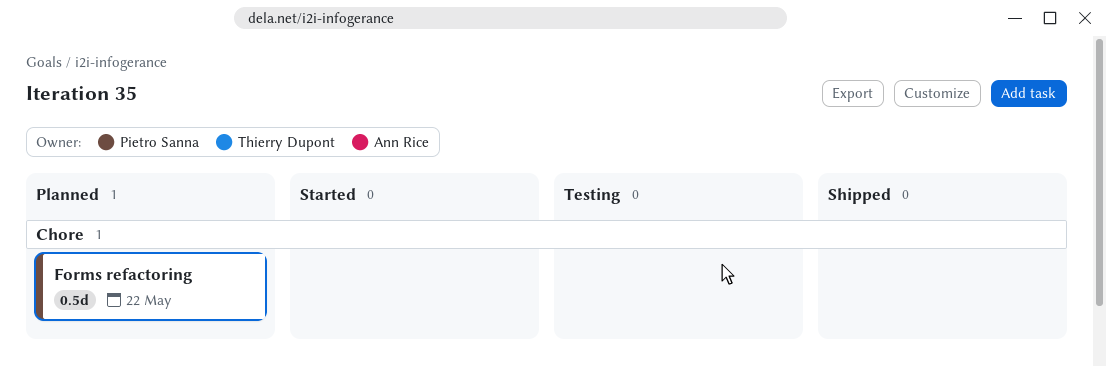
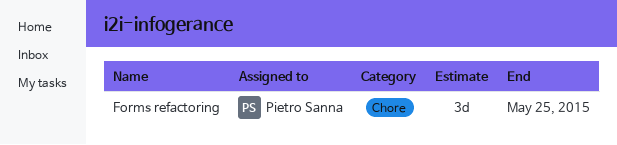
Forms refactoring, estimate: 0.5d -> 3d
Forms refactoring, due: May 22 -> May 25

